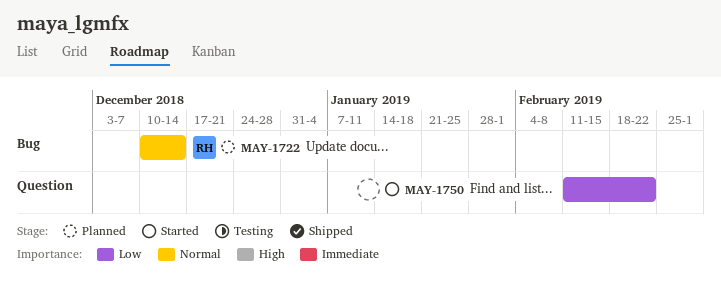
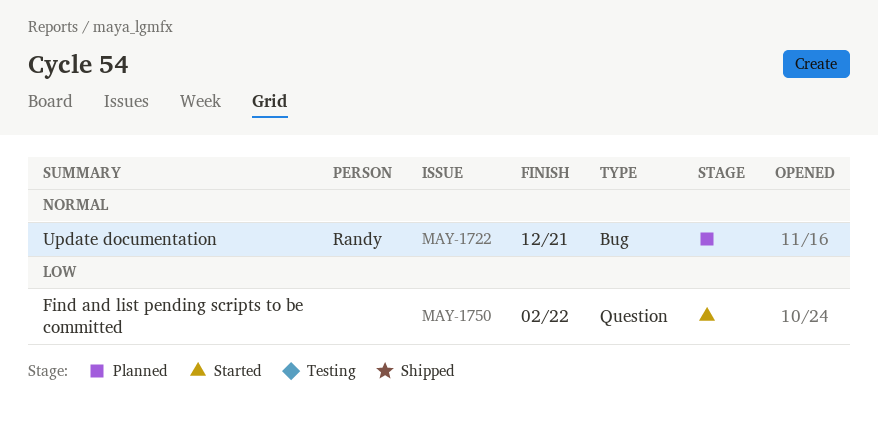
MAY-1722, due: Dec 14 -> Dec 21

